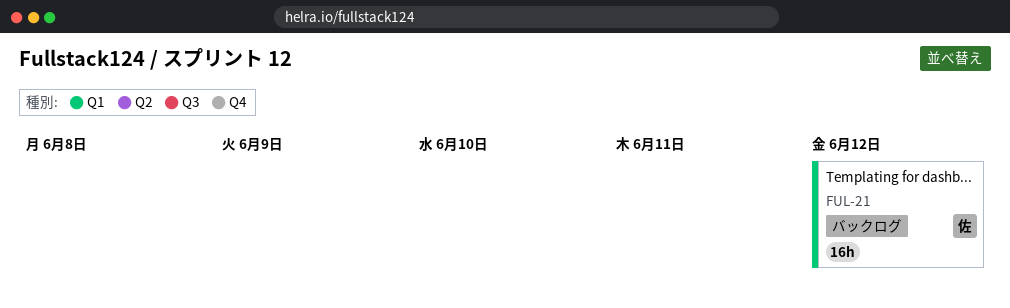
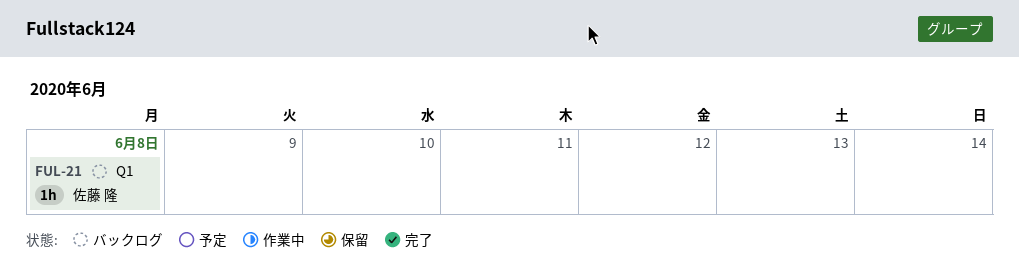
FUL-21, estimate: 16h -> 1h
FUL-21, due: Jun 12 -> Jun 8

